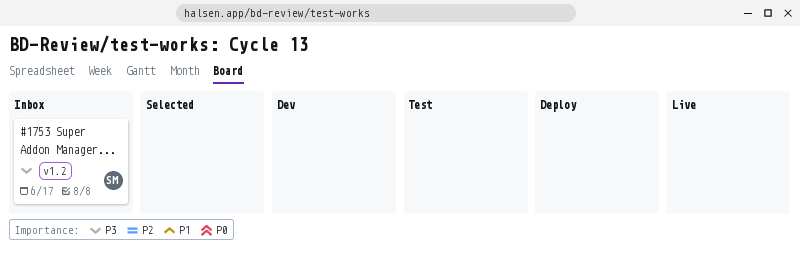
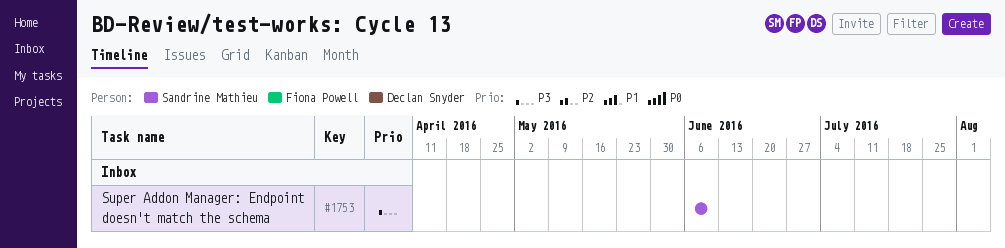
#1753, due: Jun 17 -> Jun 10

